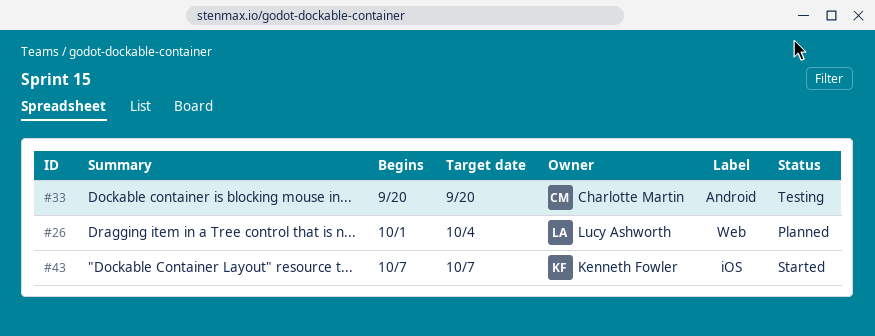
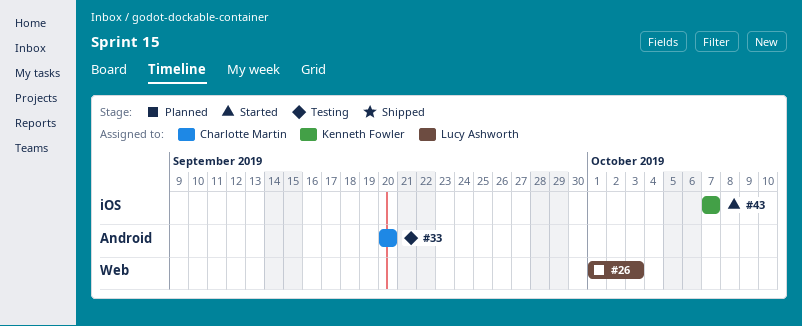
#26, due: Oct 4 -> Oct 3

